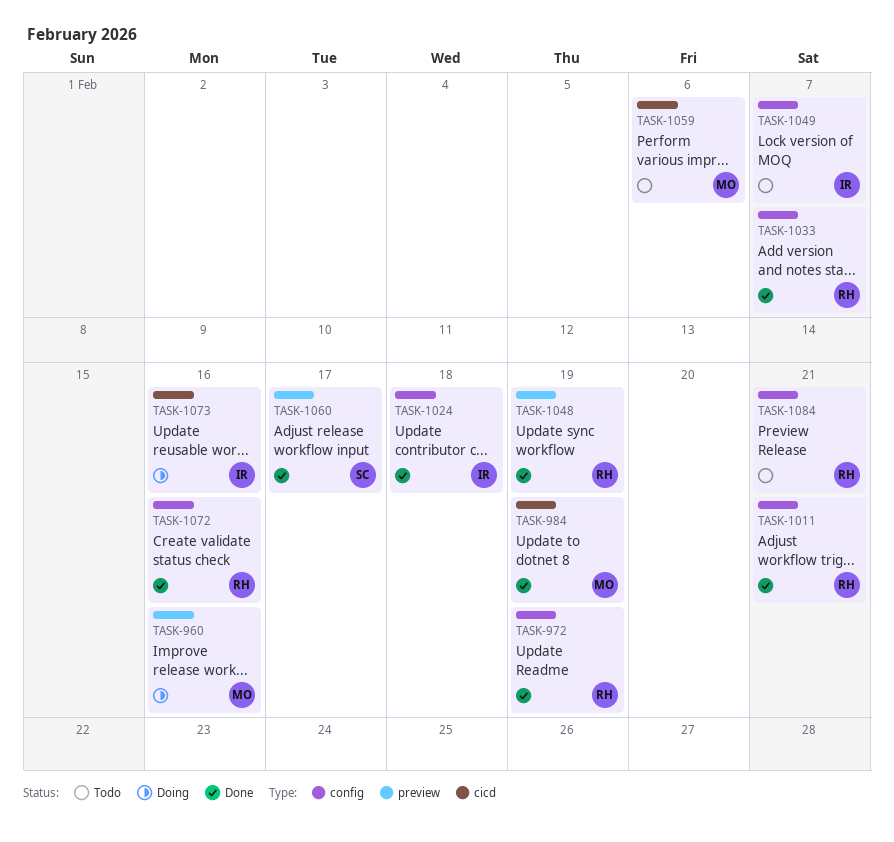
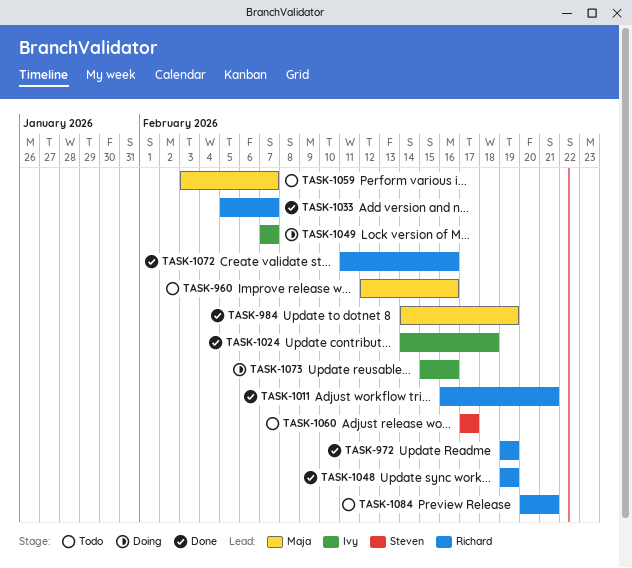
TASK-960, status: Doing -> Todo
TASK-1049, status: Todo -> Doing
TASK-1059, due: Feb 6 -> Feb 7
TASK-1060, status: Done -> Todo

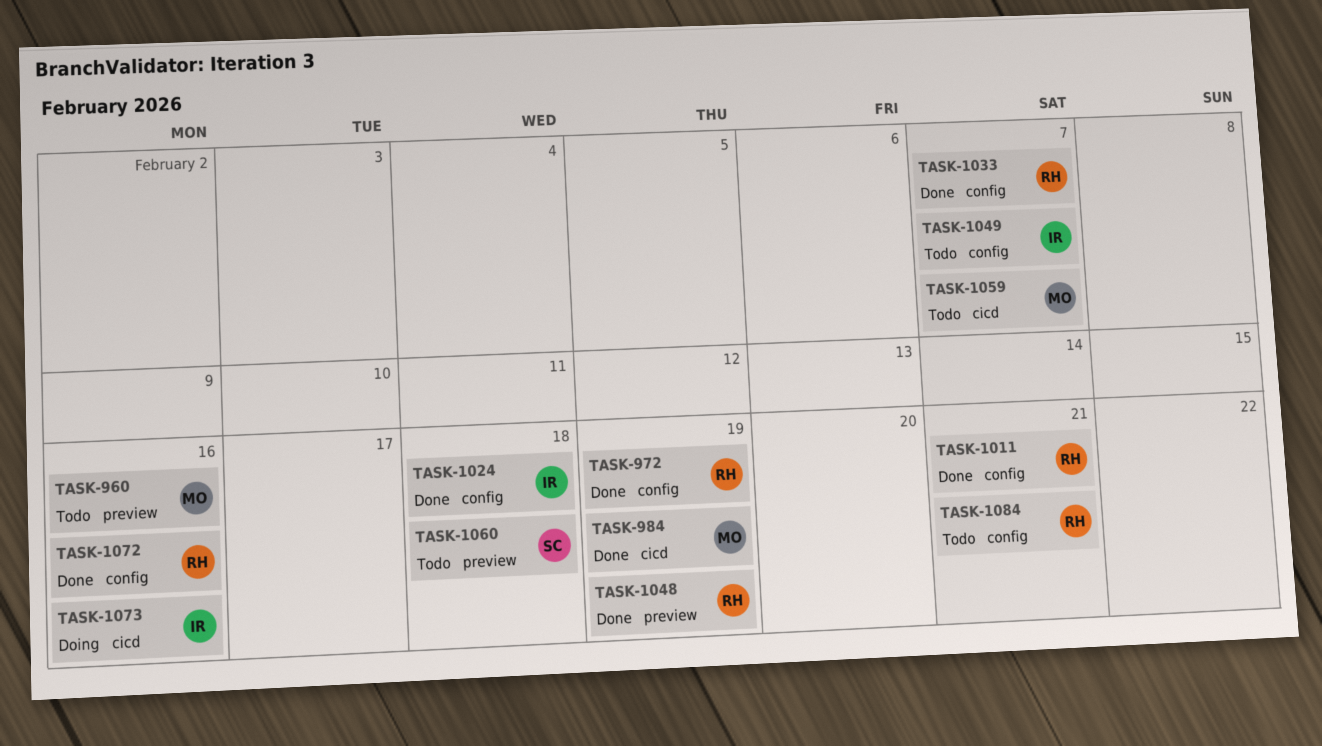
TASK-1049, status: Doing -> Todo
TASK-1060, due: Feb 17 -> Feb 18

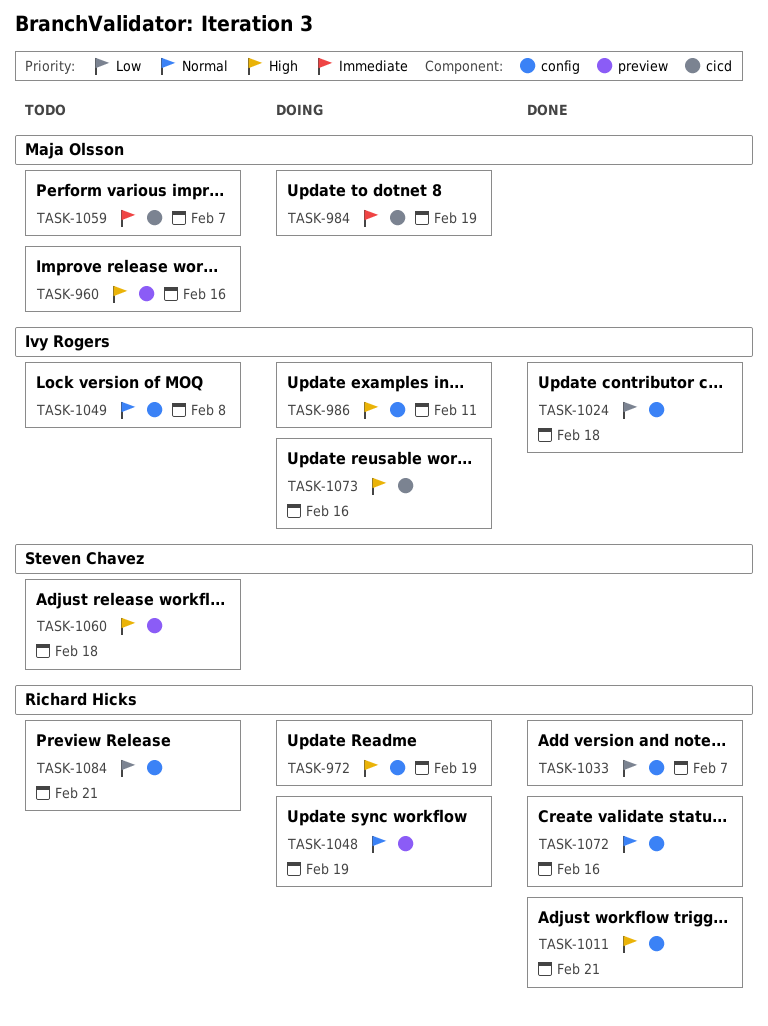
TASK-972, status: Done -> Doing
TASK-984, status: Done -> Doing
TASK-986: none -> present
TASK-1048, status: Done -> Doing
TASK-1049, due: Feb 7 -> Feb 8

